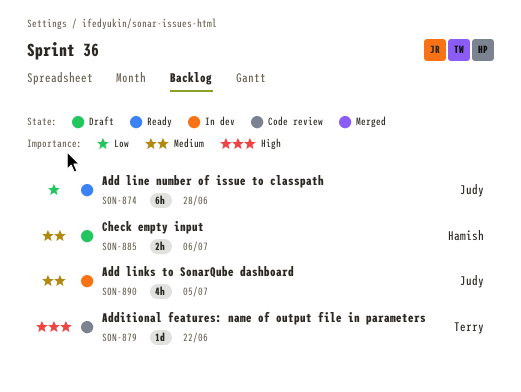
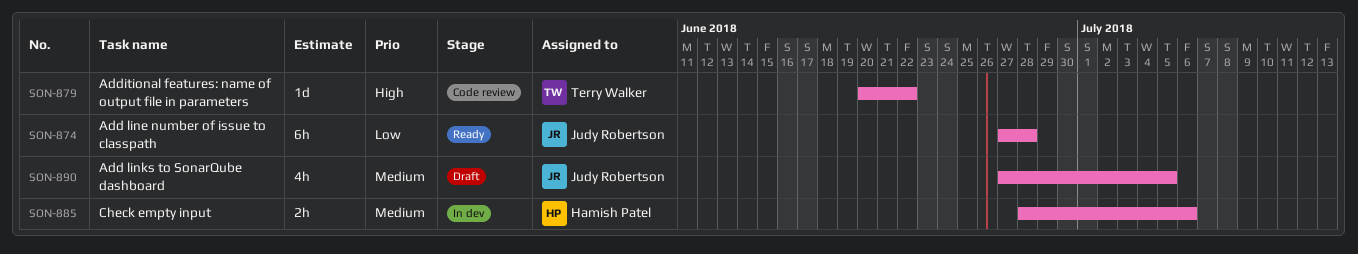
SON-885, status: Draft -> In dev
SON-890, status: In dev -> Draft

